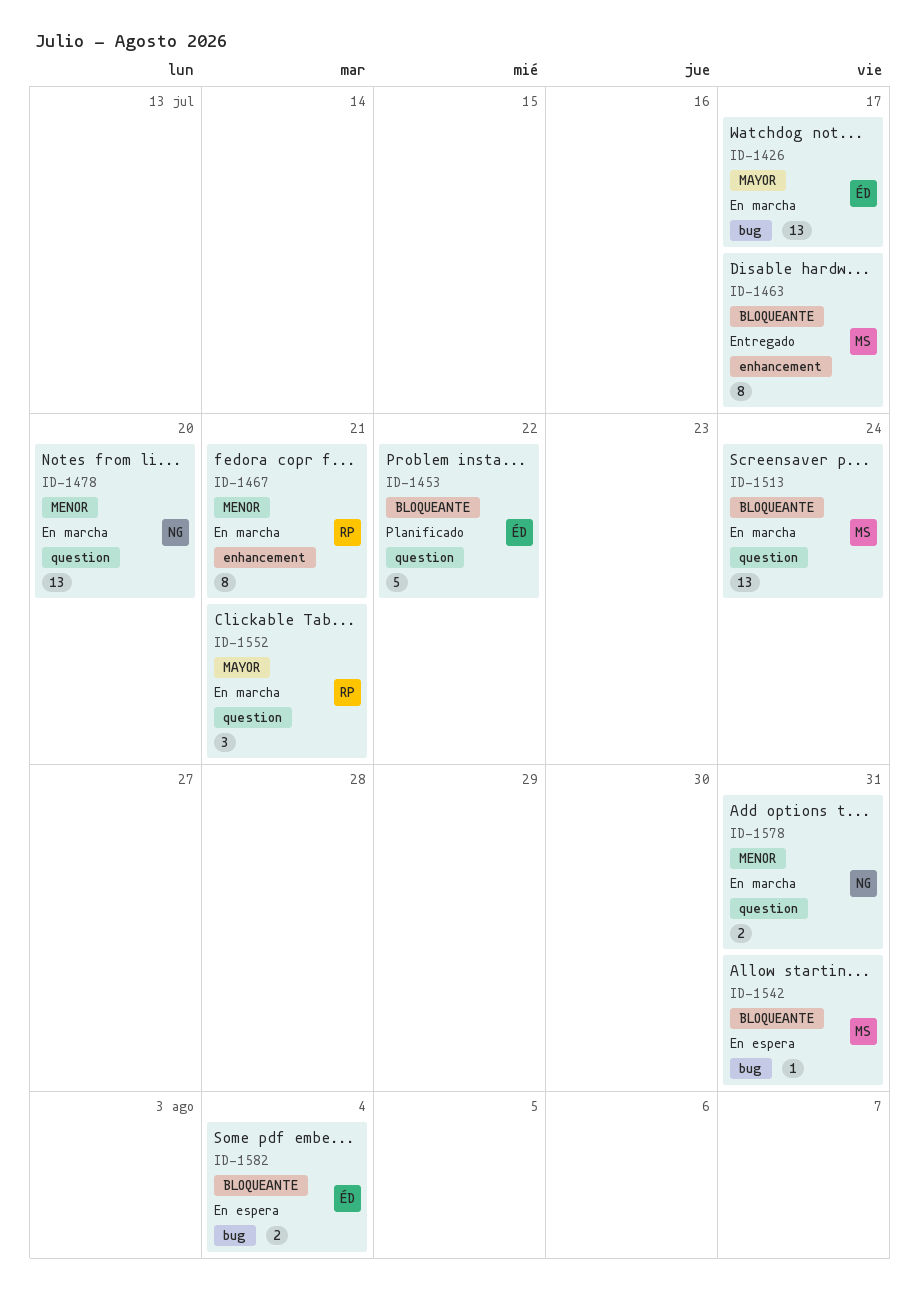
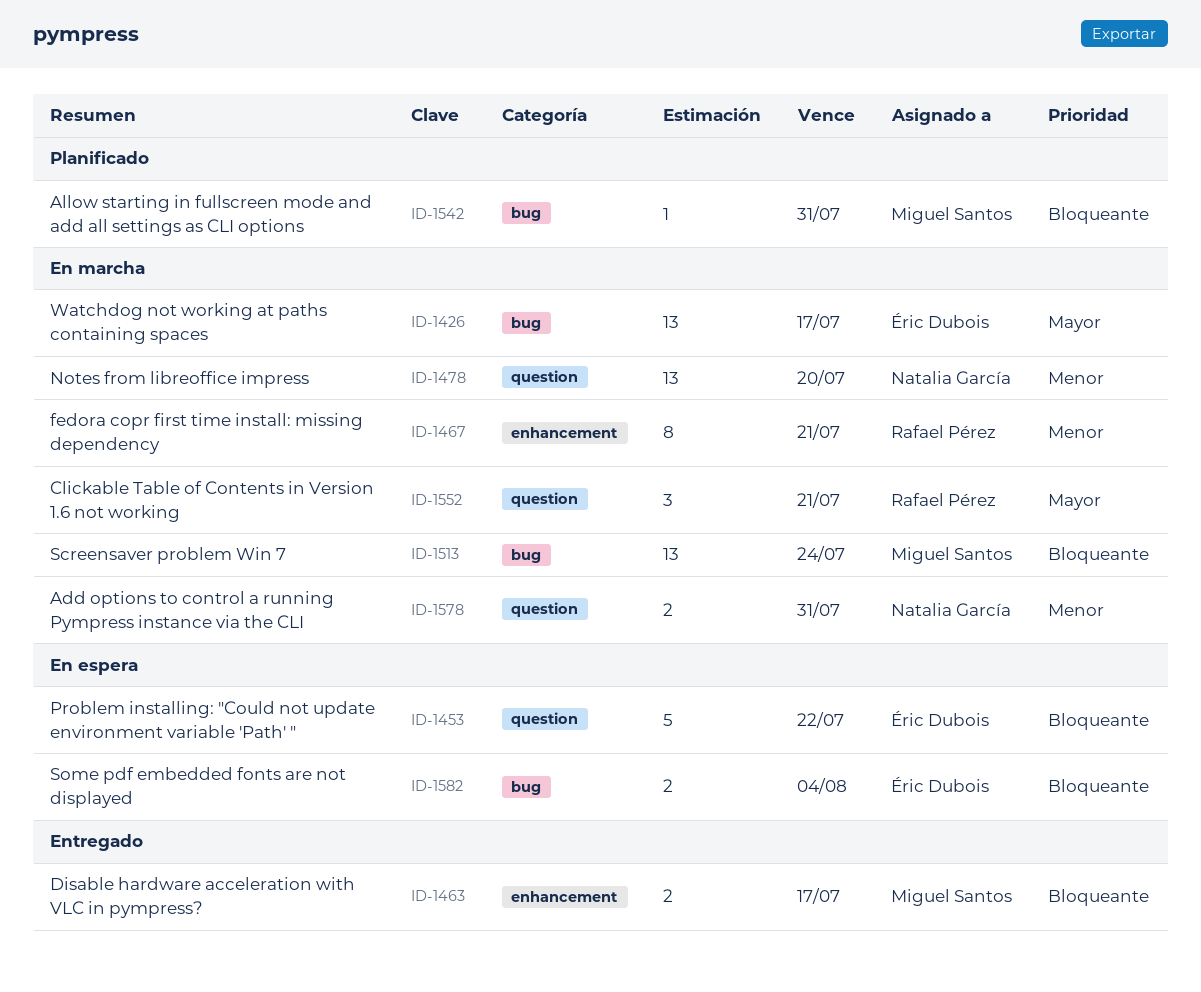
ID-1453, status: Planificado -> En espera
ID-1463, estimate: 8 -> 2
ID-1513, label: question -> bug
ID-1542, status: En espera -> Planificado

